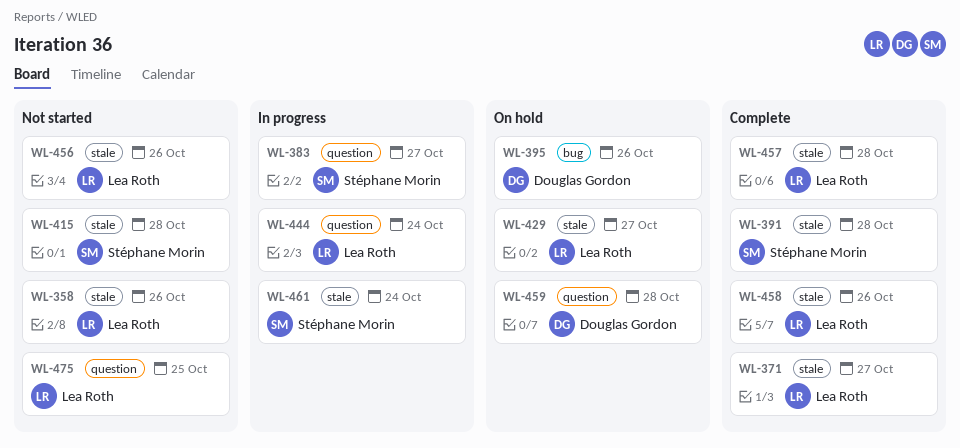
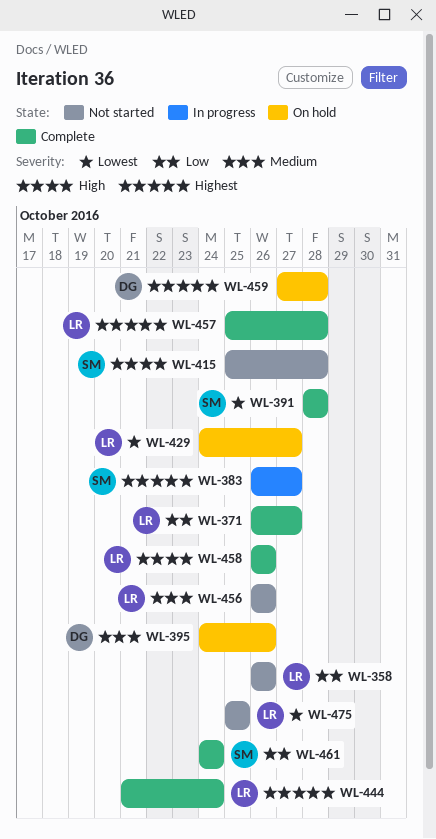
WL-444, status: In progress -> Complete
WL-461, status: In progress -> Complete

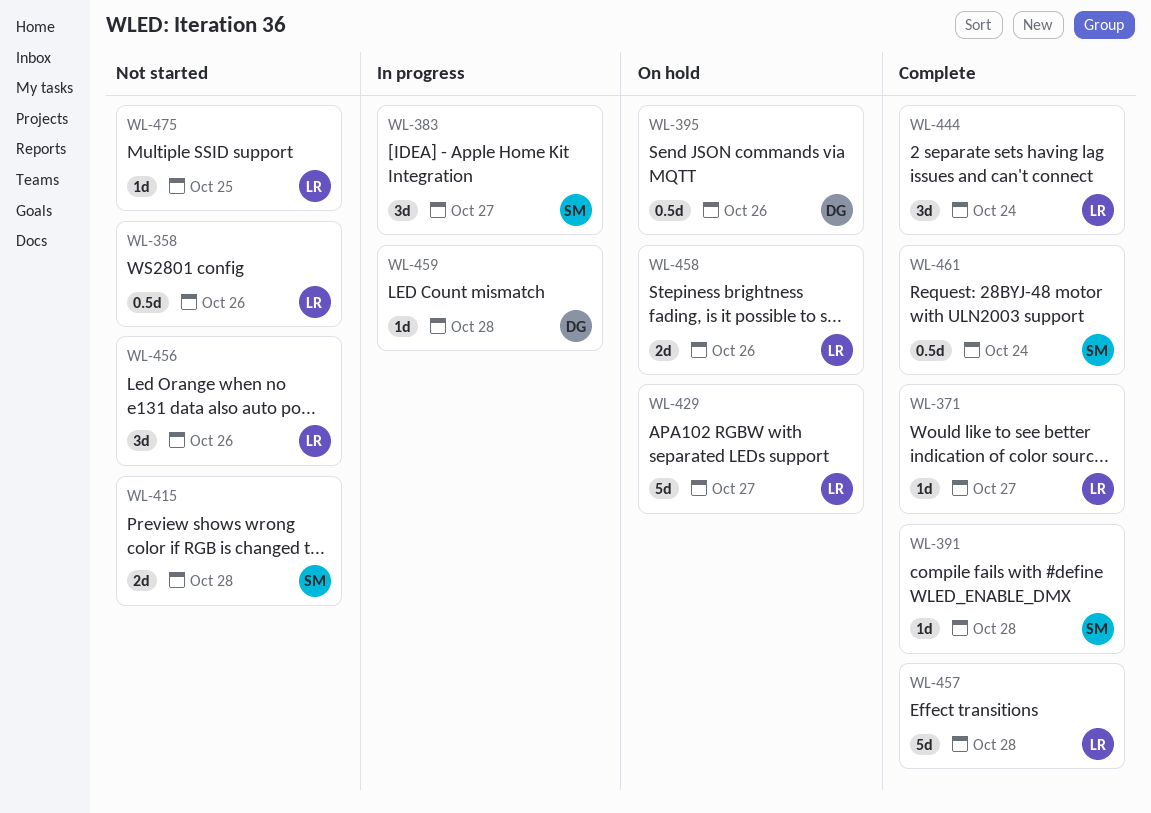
WL-458, status: Complete -> On hold
WL-459, status: On hold -> In progress

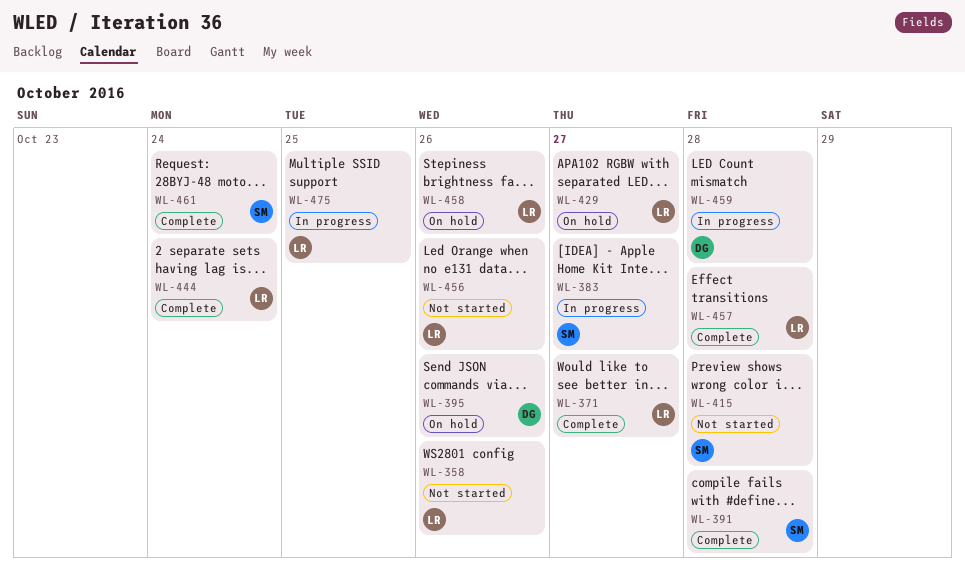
WL-475, status: Not started -> In progress

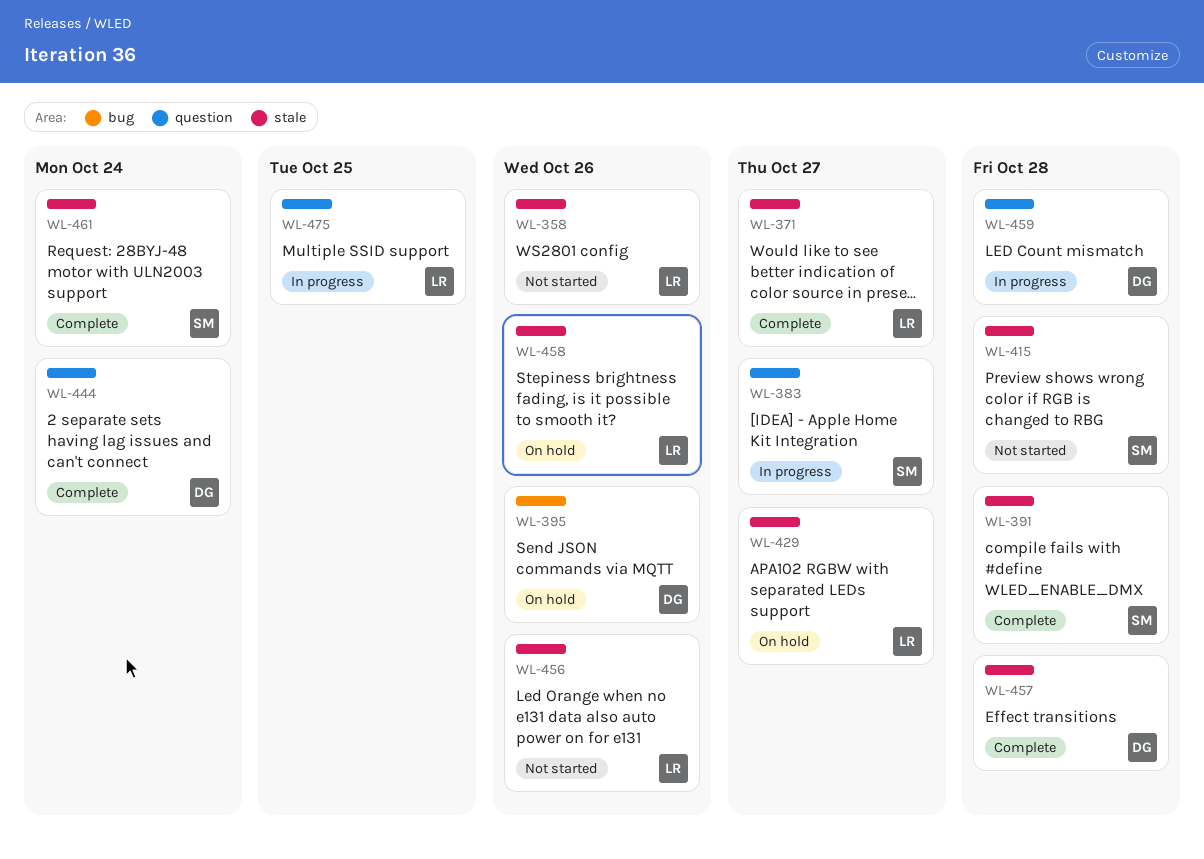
WL-444, owner: LR -> DG
WL-457, owner: LR -> DG

